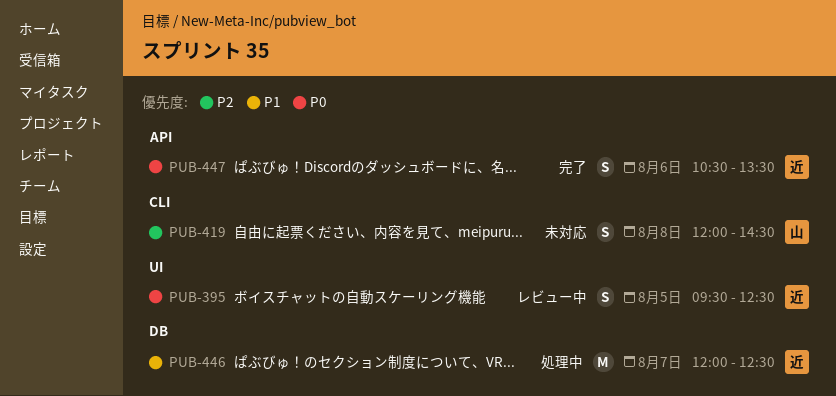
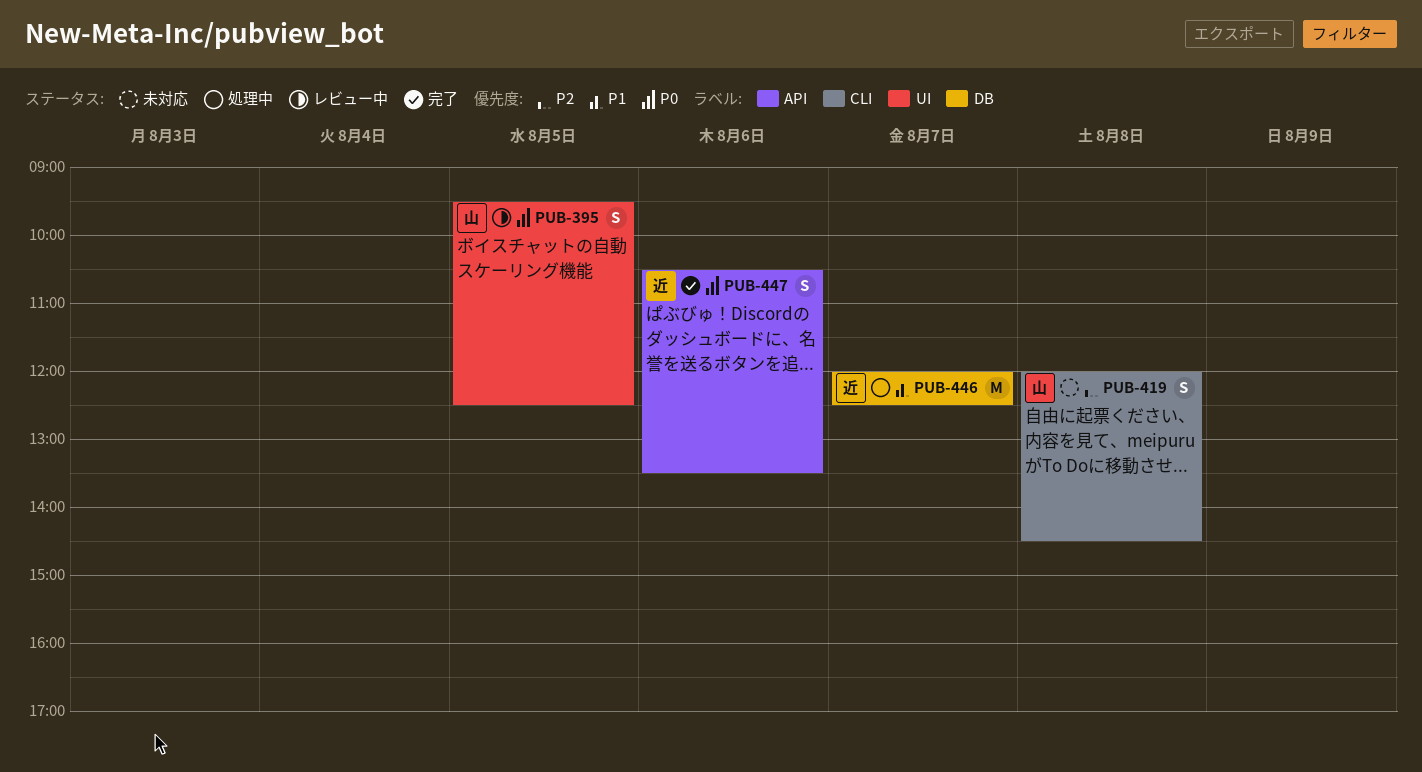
PUB-395, owner: 近 -> 山

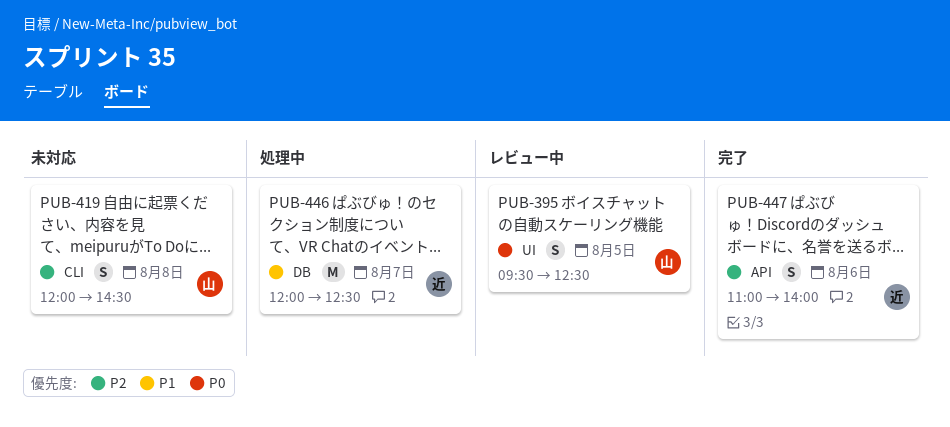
PUB-447, priority: P0 -> P2
PUB-447, begins: 10:30 -> 11:00
PUB-447, ends: 13:30 -> 14:00

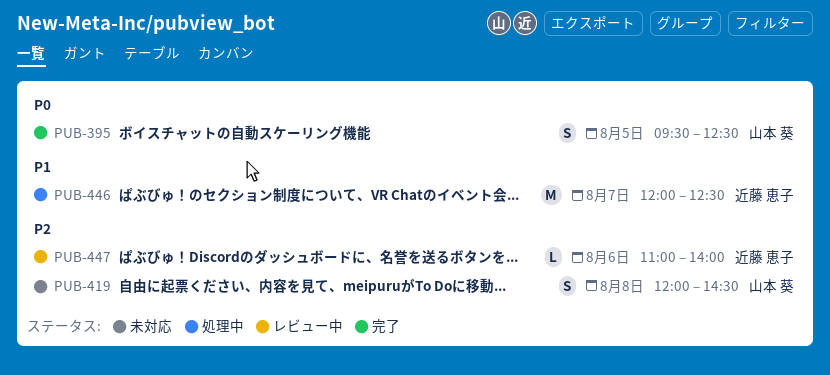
PUB-395, status: レビュー中 -> 完了
PUB-447, status: 完了 -> レビュー中
PUB-447, estimate: S -> L

